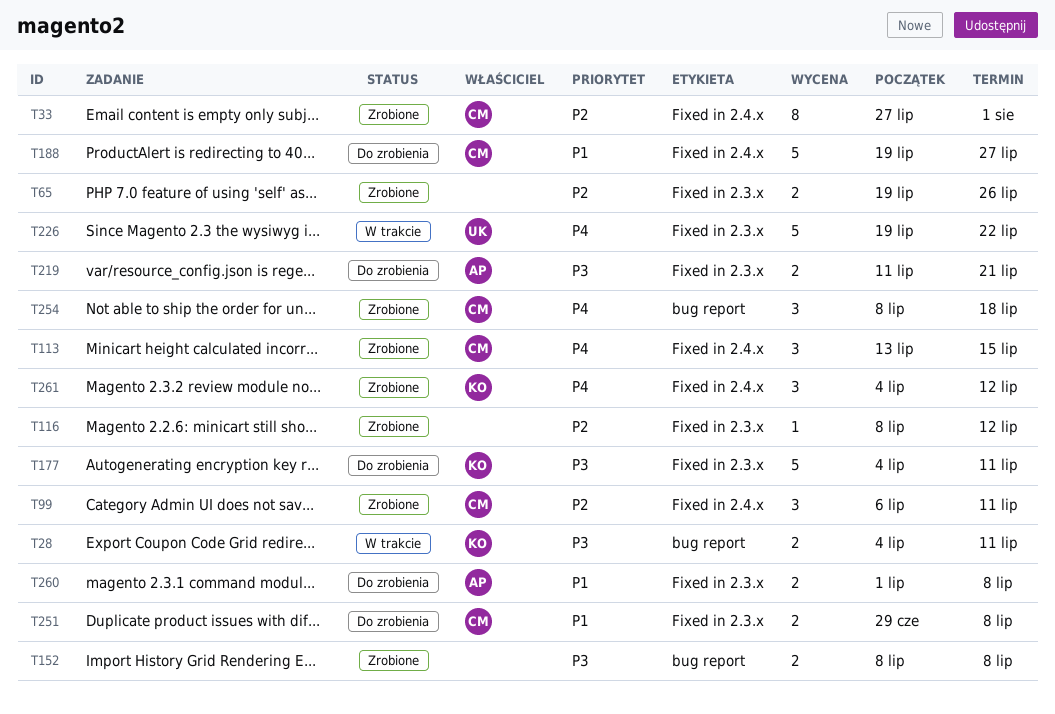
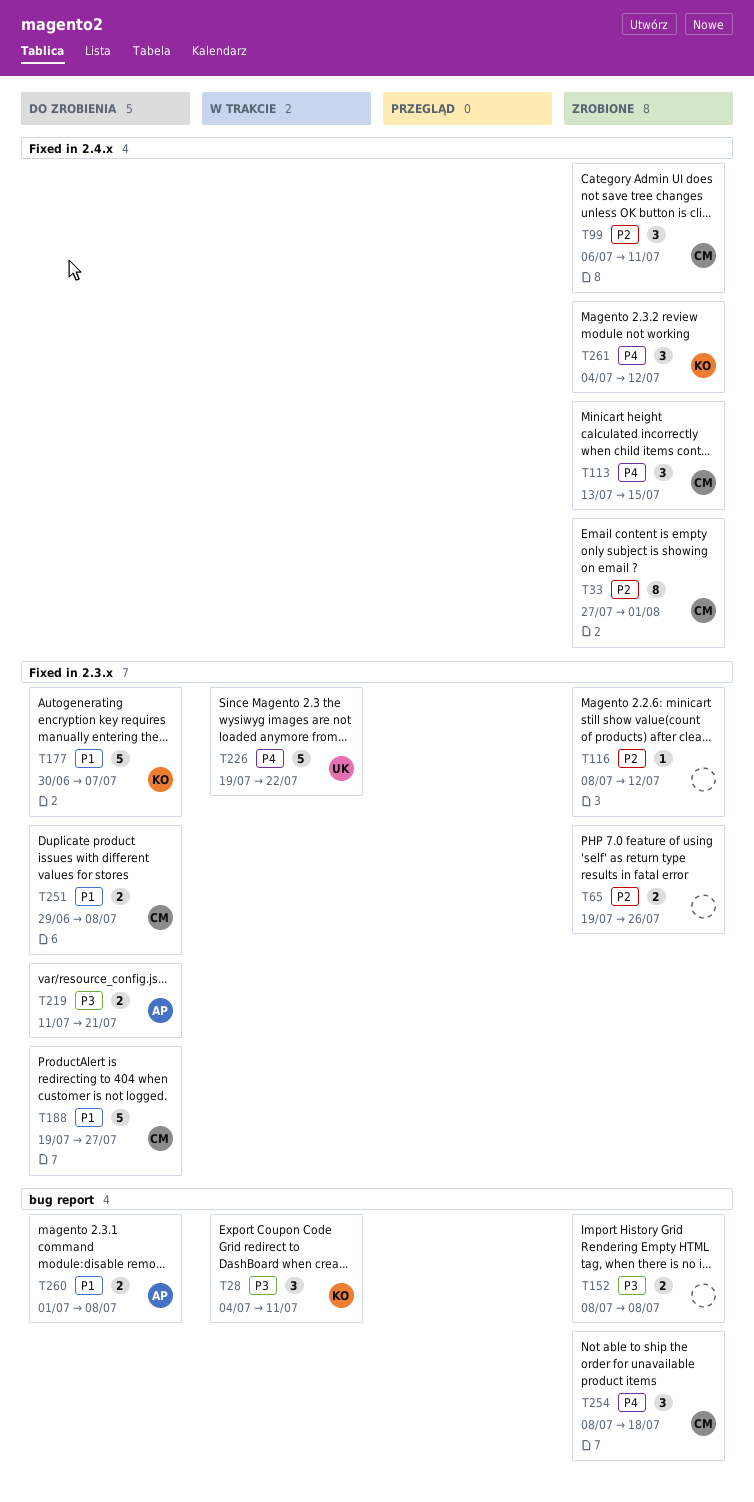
T28, estimate: 2 -> 3
T177, priority: P3 -> P1
T177, start: Jul 4 -> Jun 30
T177, due: Jul 11 -> Jul 7
T188, label: Fixed in 2.4.x -> Fixed in 2.3.x
T260, label: Fixed in 2.3.x -> bug report

